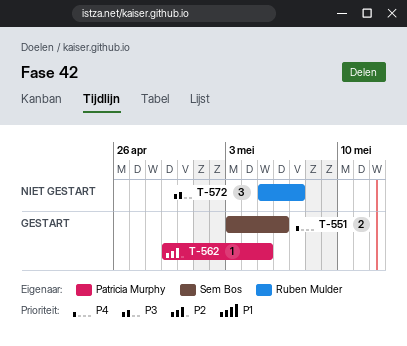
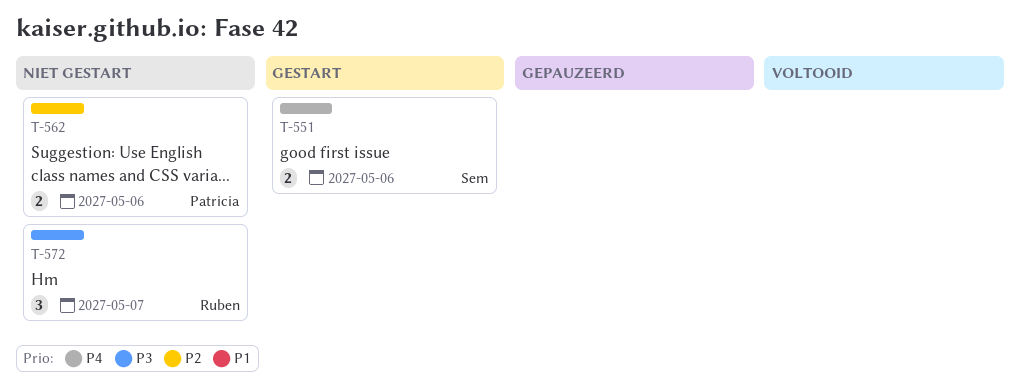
T-562, status: Gestart -> Niet gestart
T-562, estimate: 1 -> 2
T-562, due: May 5 -> May 6

